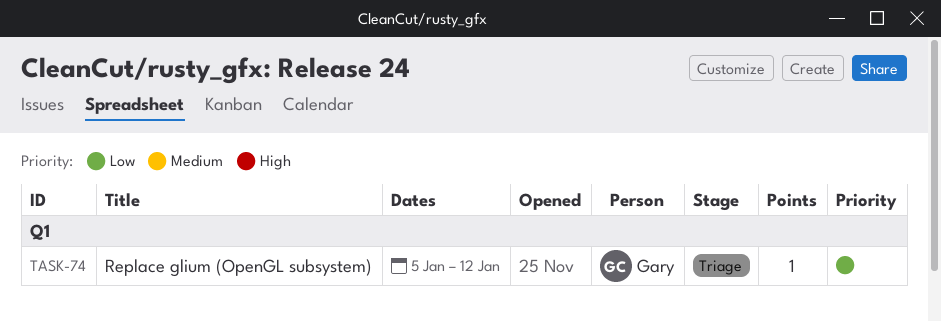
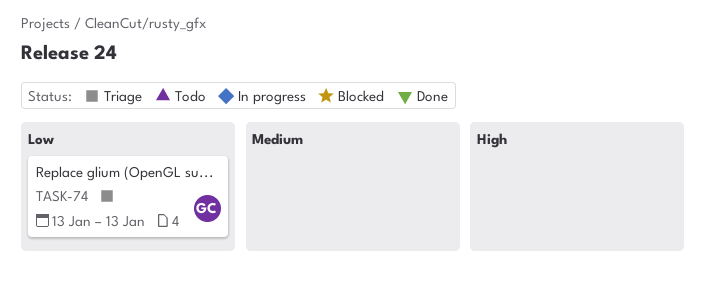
TASK-74, start: Jan 5 -> Jan 13
TASK-74, due: Jan 12 -> Jan 13

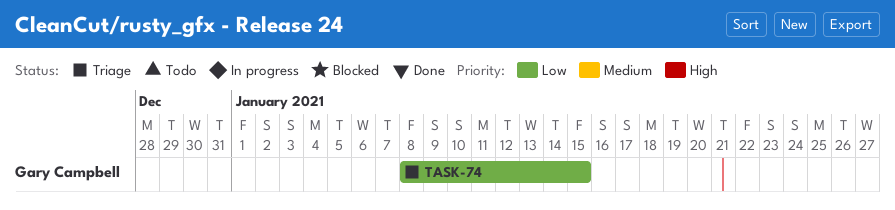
TASK-74, start: Jan 13 -> Jan 8
TASK-74, due: Jan 13 -> Jan 15

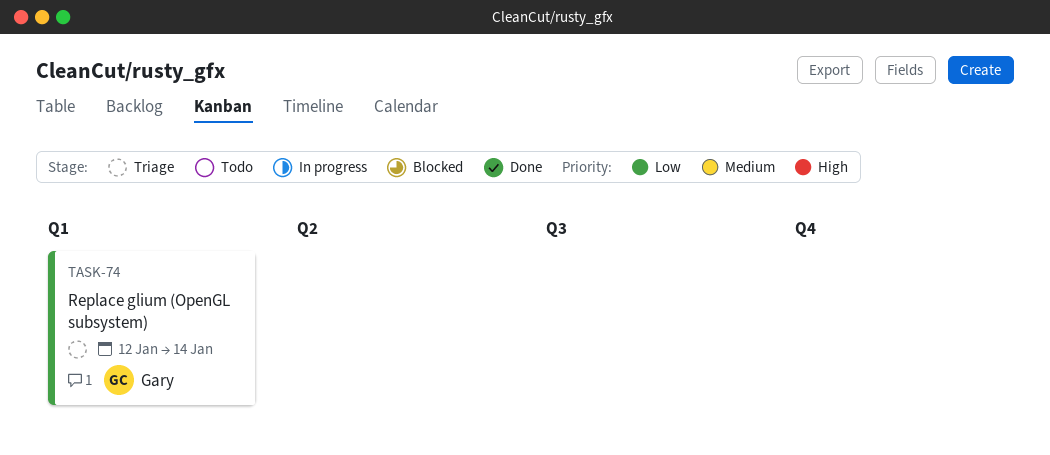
TASK-74, start: Jan 8 -> Jan 12
TASK-74, due: Jan 15 -> Jan 14

